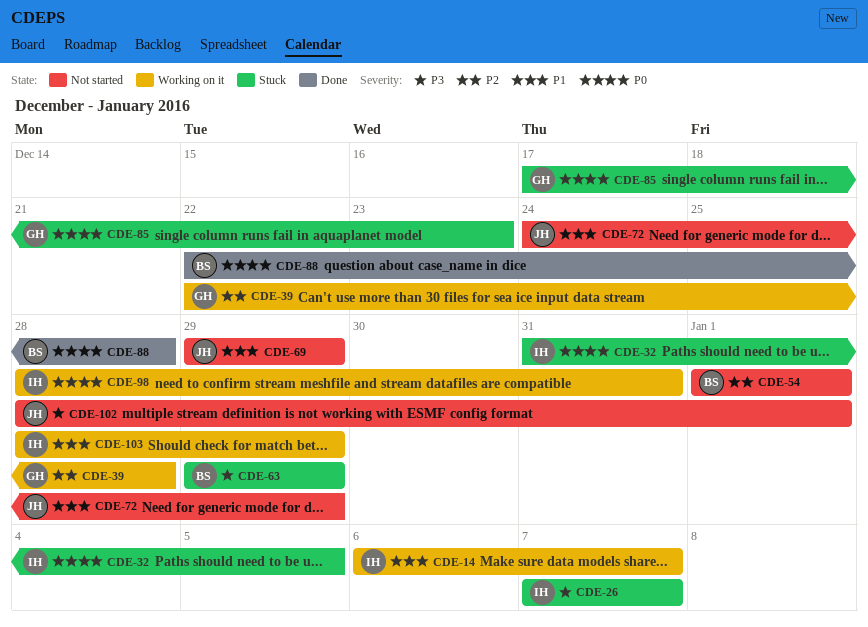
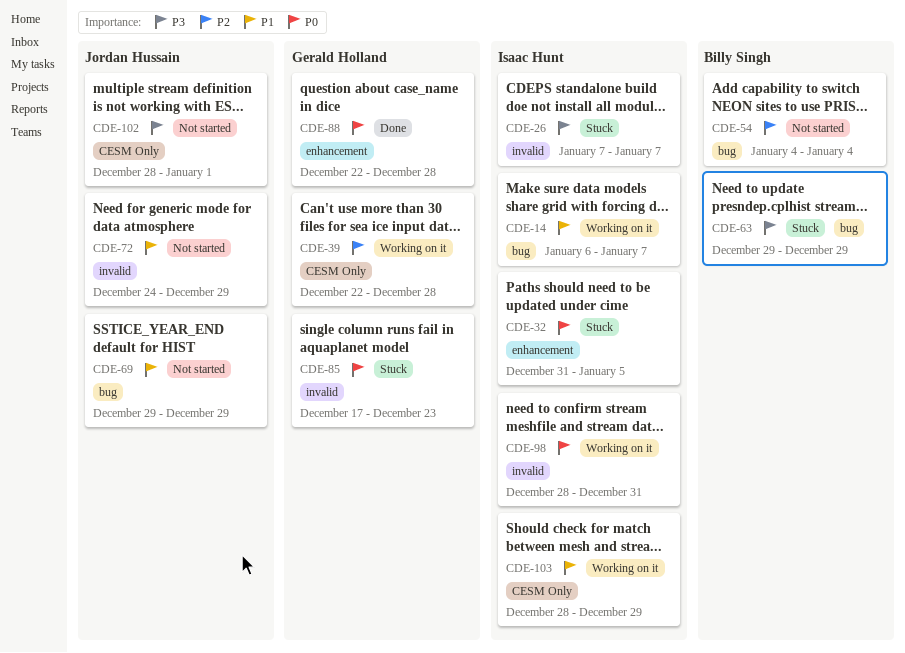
CDE-54, start: Jan 1 -> Jan 4
CDE-54, due: Jan 1 -> Jan 4
CDE-88, owner: Billy Singh -> Gerald Holland

